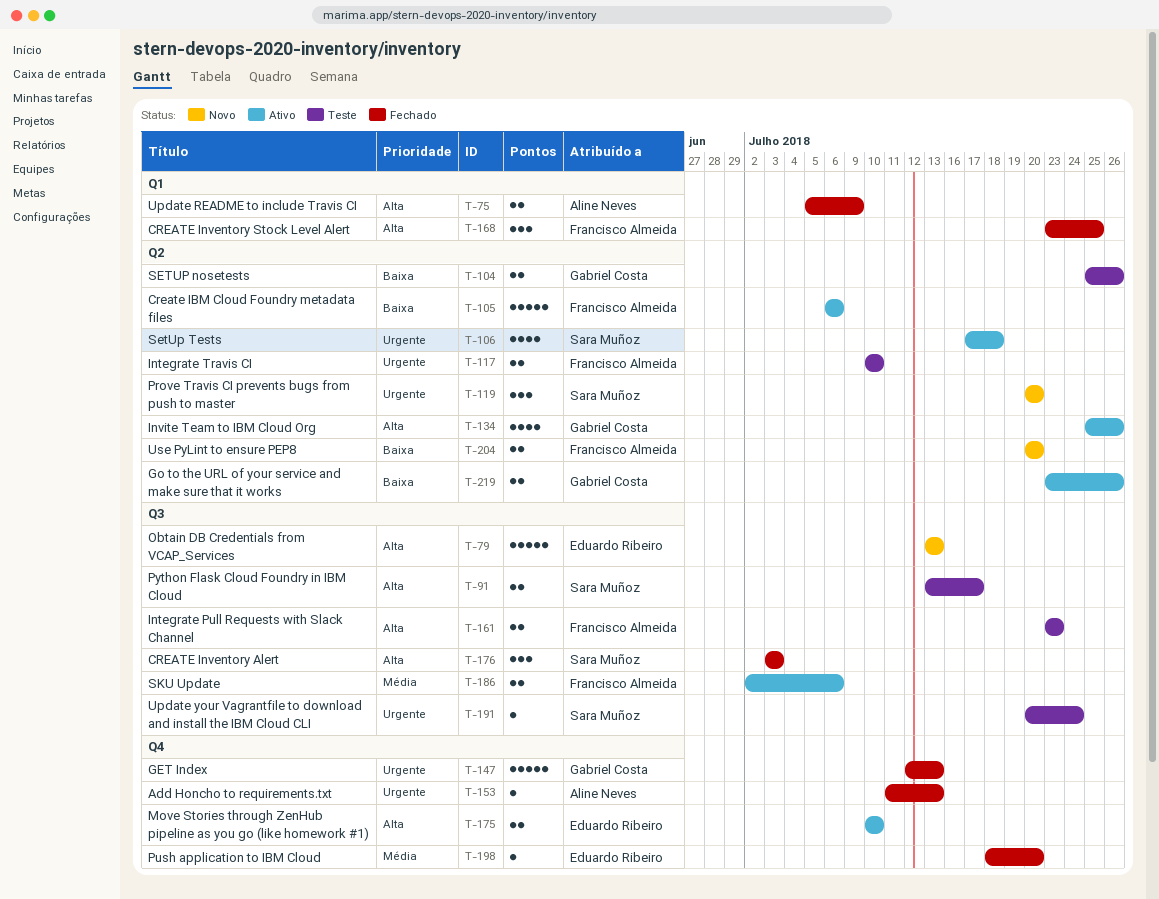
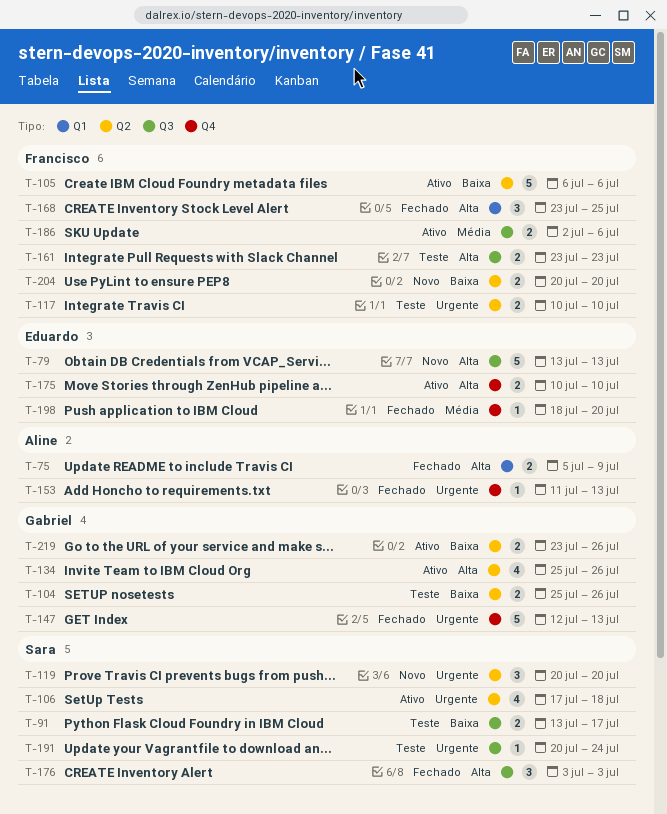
T-91, priority: Alta -> Baixa

